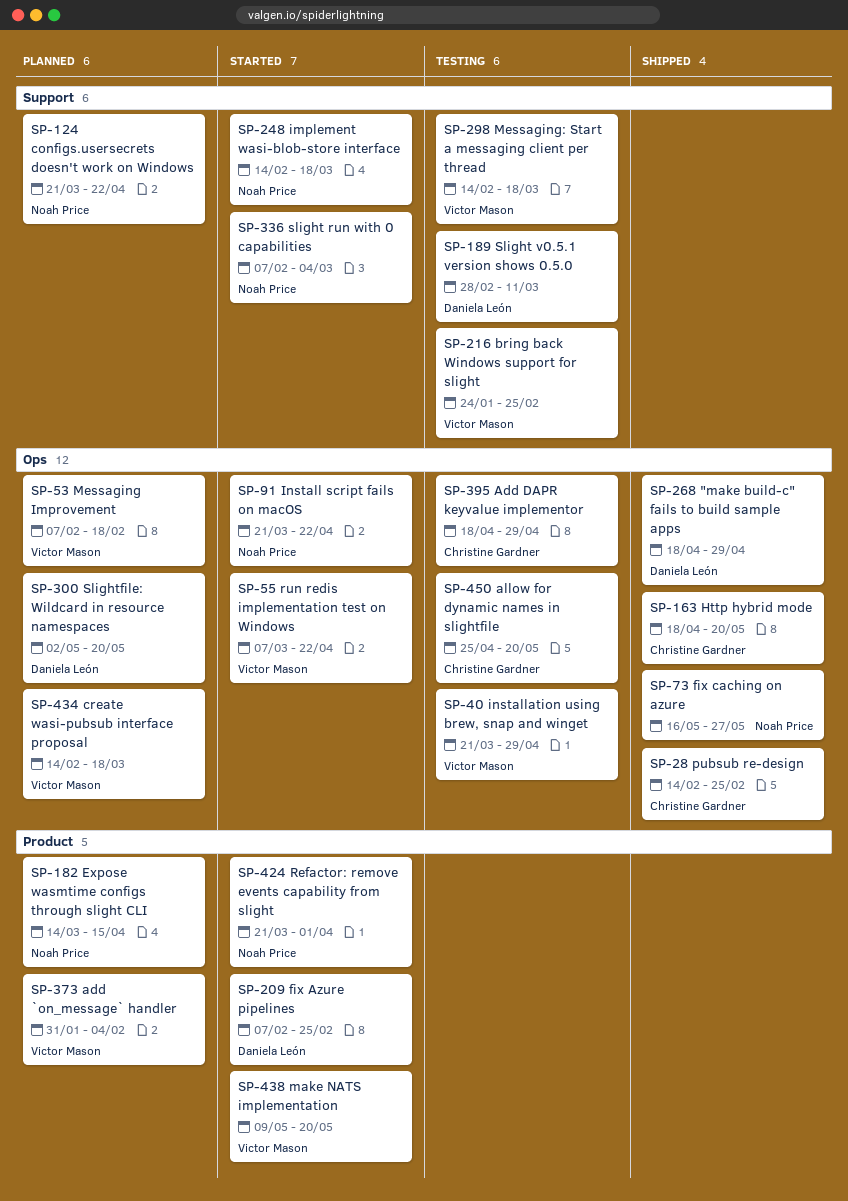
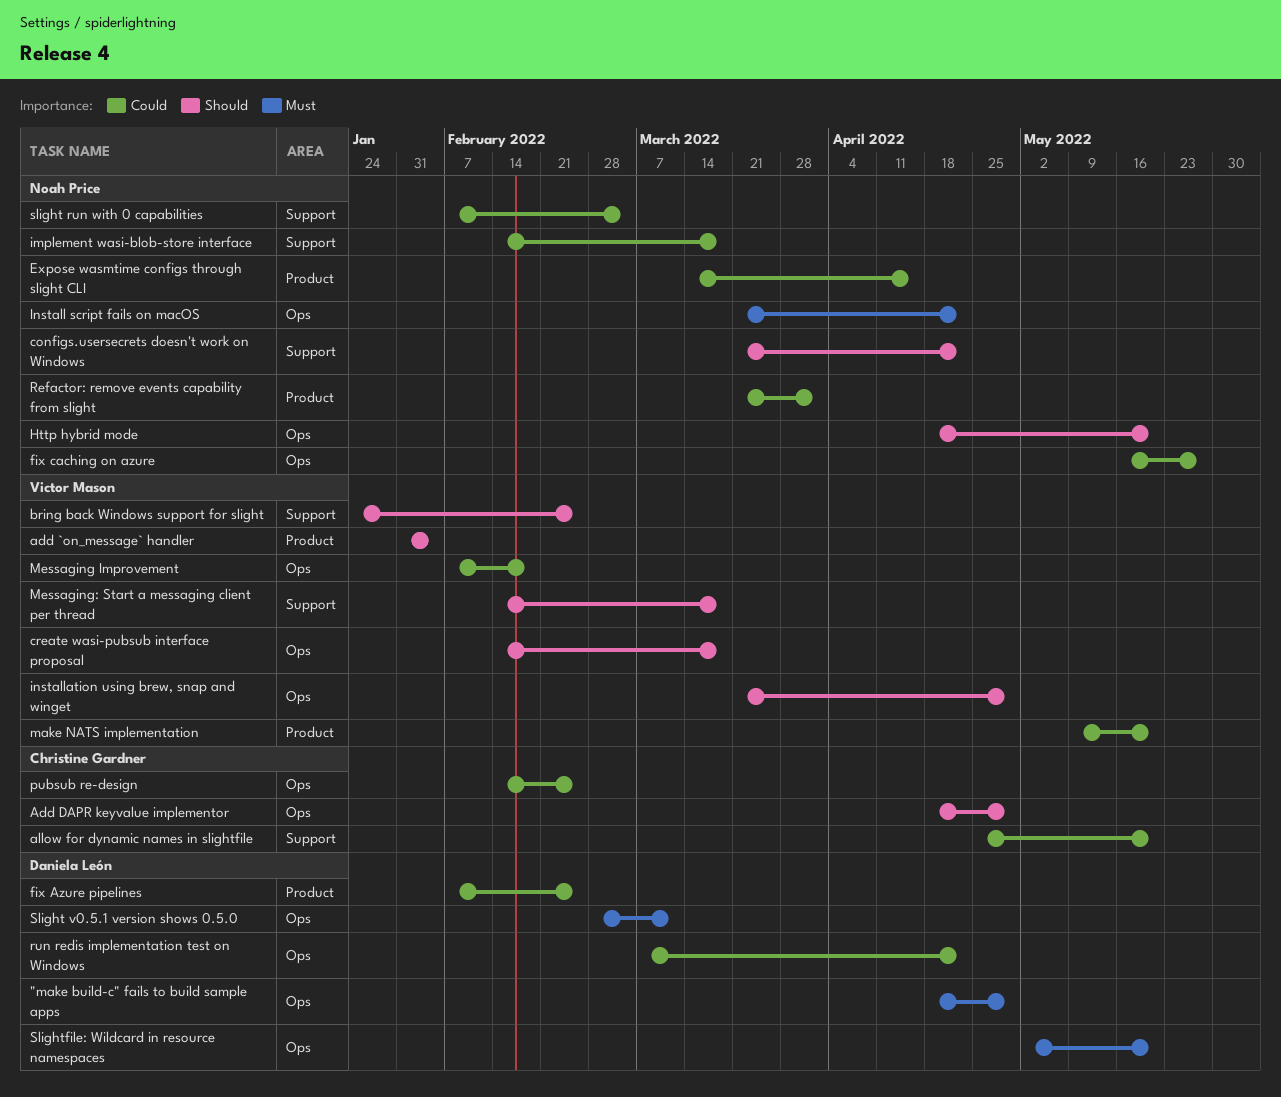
allow for dynamic names in slightfile, label: Ops -> Support
Http hybrid mode, owner: Christine Gardner -> Noah Price
run redis implementation test on Windows, owner: Victor Mason -> Daniela León
Slight v0.5.1 version shows 0.5.0, label: Support -> Ops

